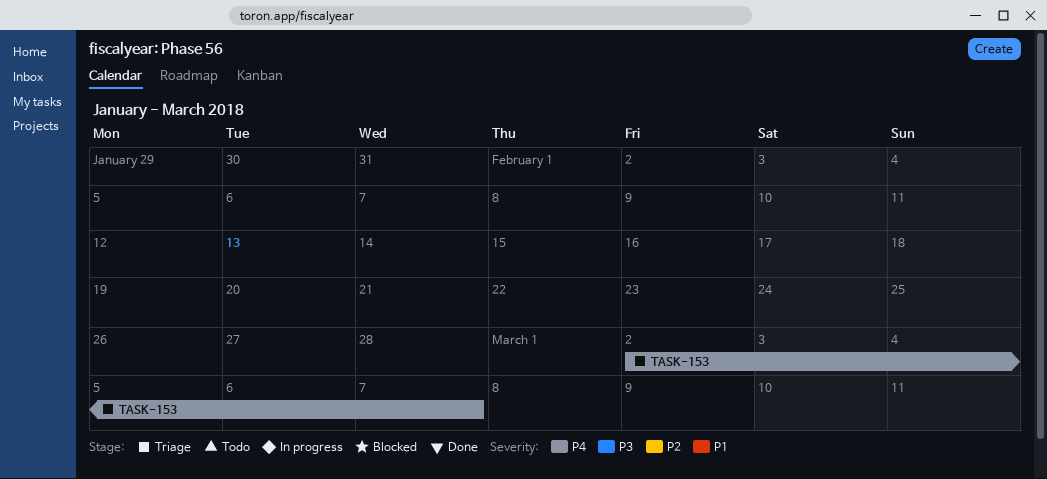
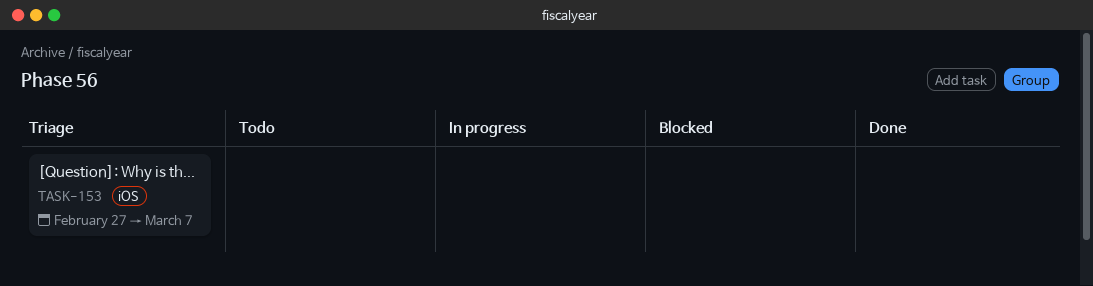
TASK-153, start: Mar 2 -> Feb 27

